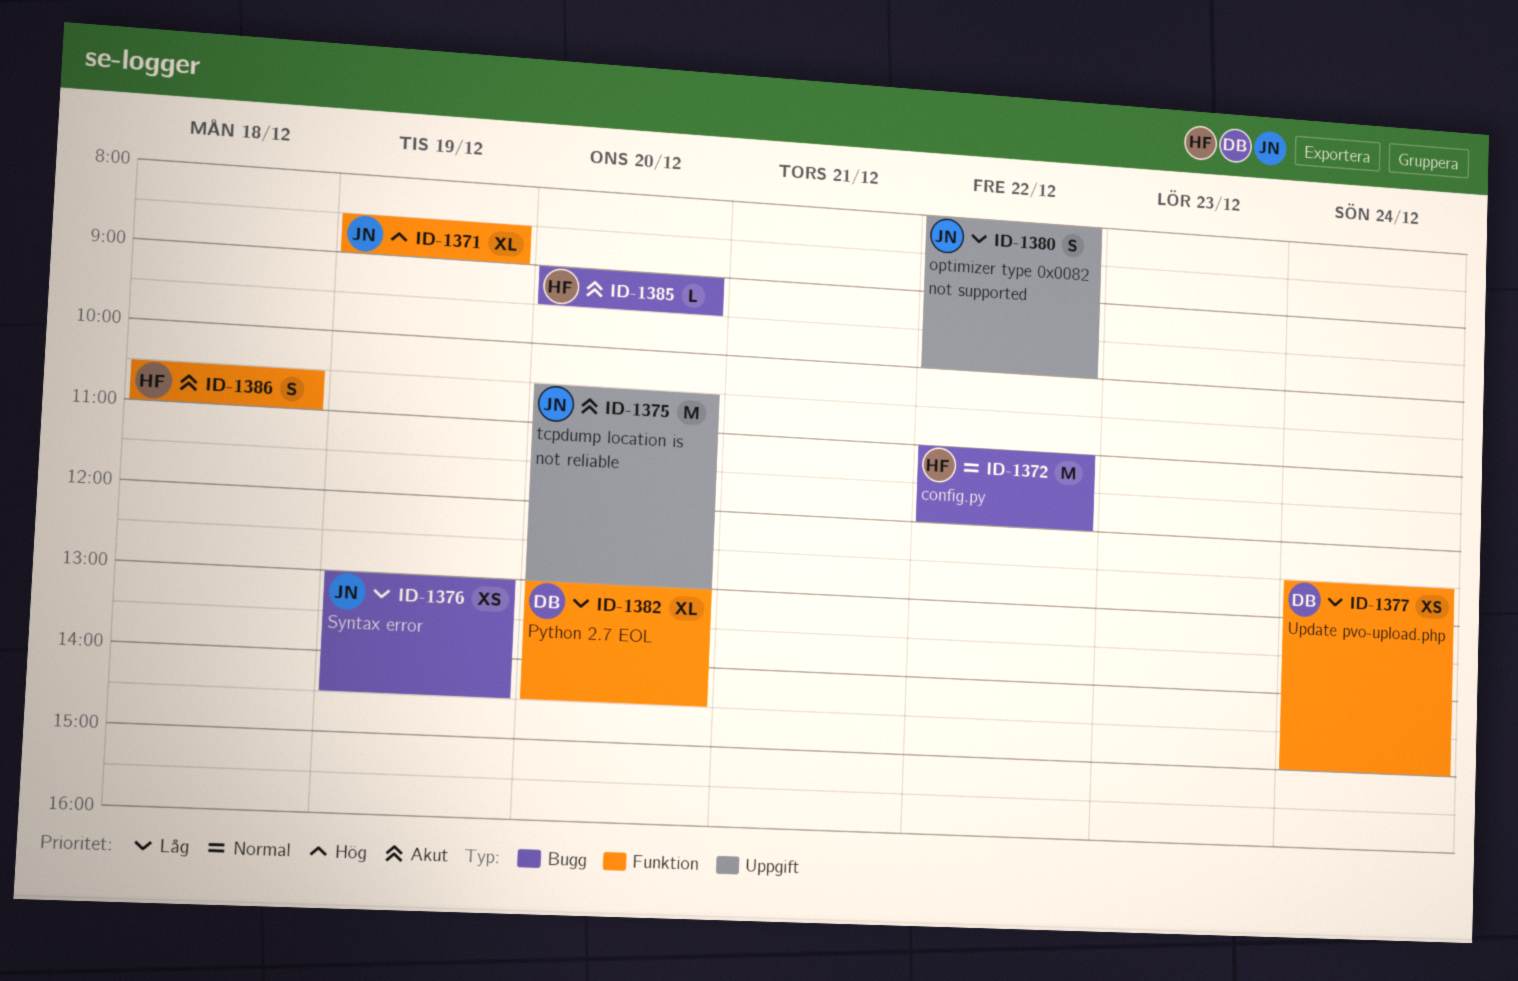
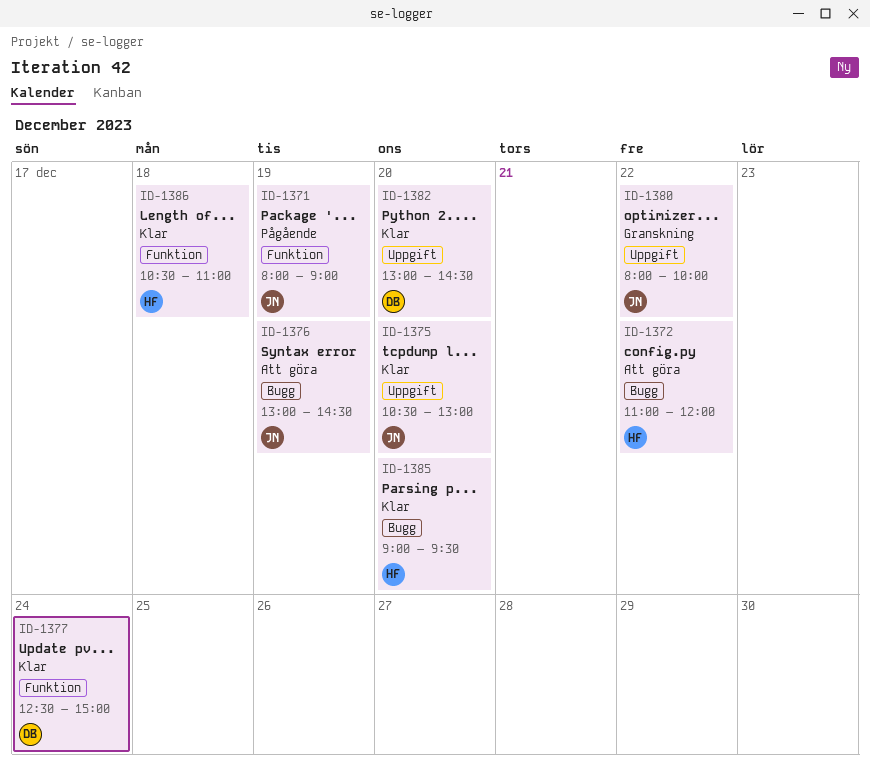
ID-1371, begins: 08:30 -> 08:00
ID-1382, label: Funktion -> Uppgift

